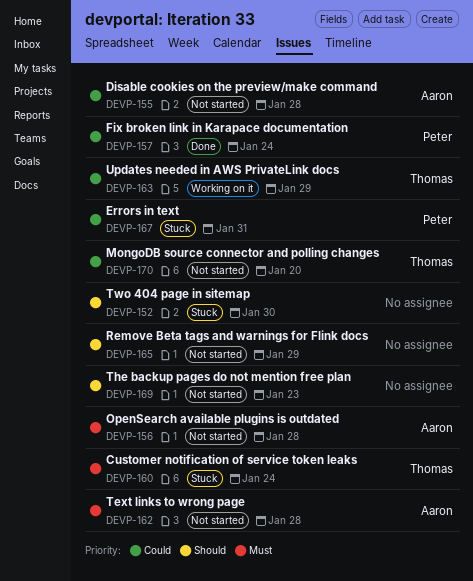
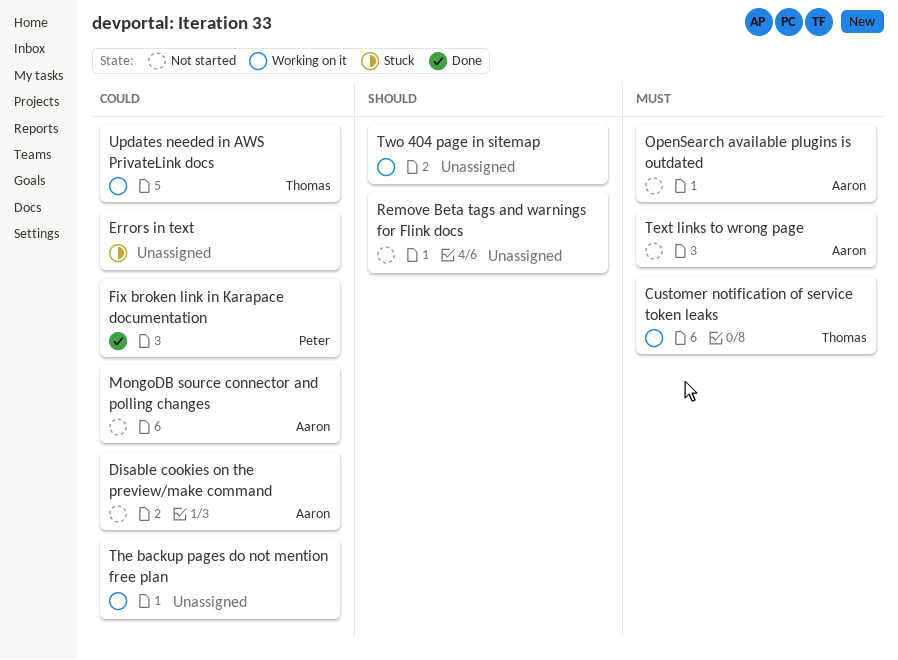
Customer notification of service token leaks, status: Stuck -> Working on it
Errors in text, owner: Peter -> none
MongoDB source connector and polling changes, owner: Thomas -> Aaron
The backup pages do not mention free plan, status: Not started -> Working on it
The backup pages do not mention free plan, priority: Should -> Could
Two 404 page in sitemap, status: Stuck -> Working on it

